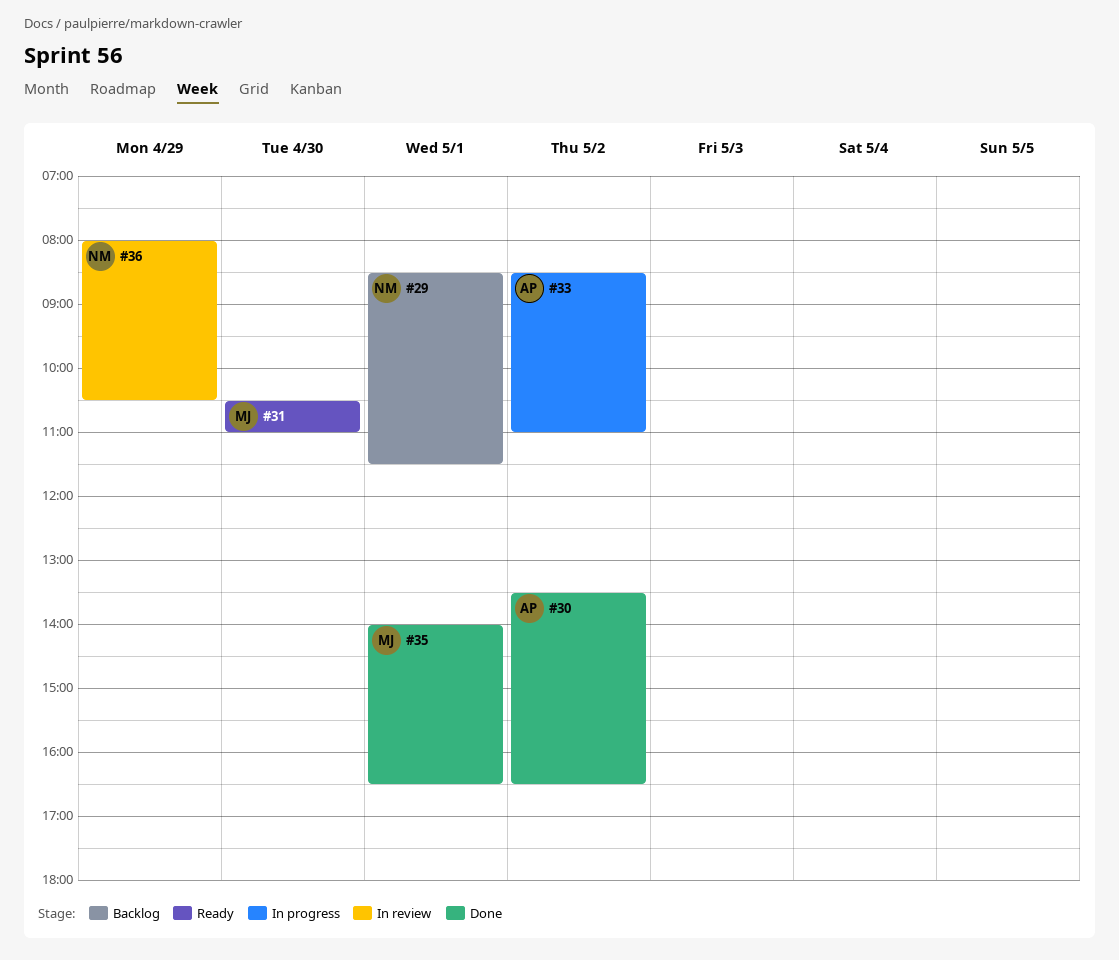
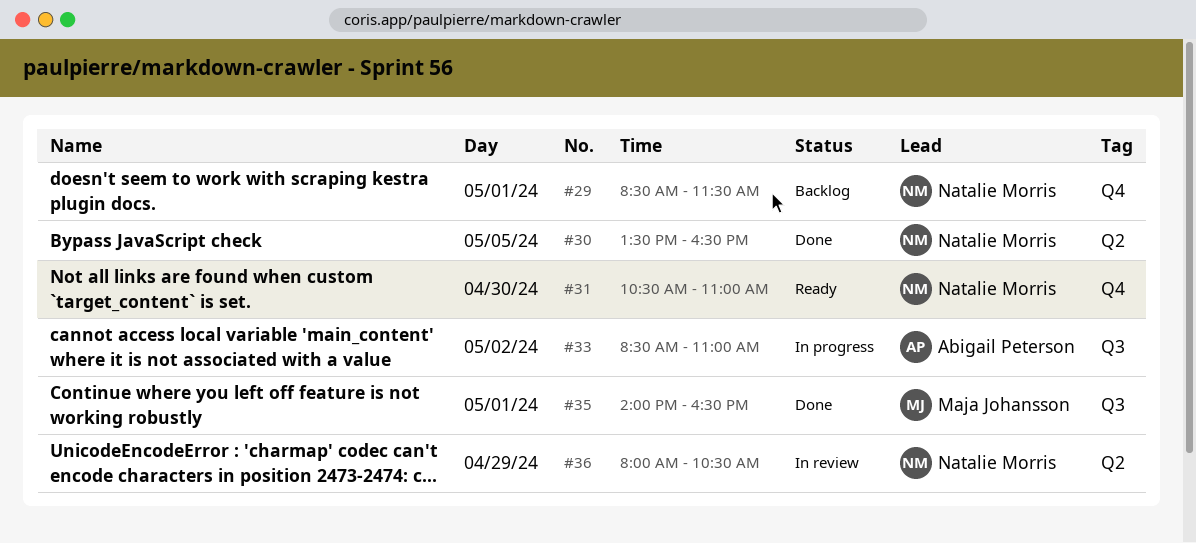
#30, owner: Abigail Peterson -> Natalie Morris
#30, day: May 2 -> May 5
#31, owner: Maja Johansson -> Natalie Morris

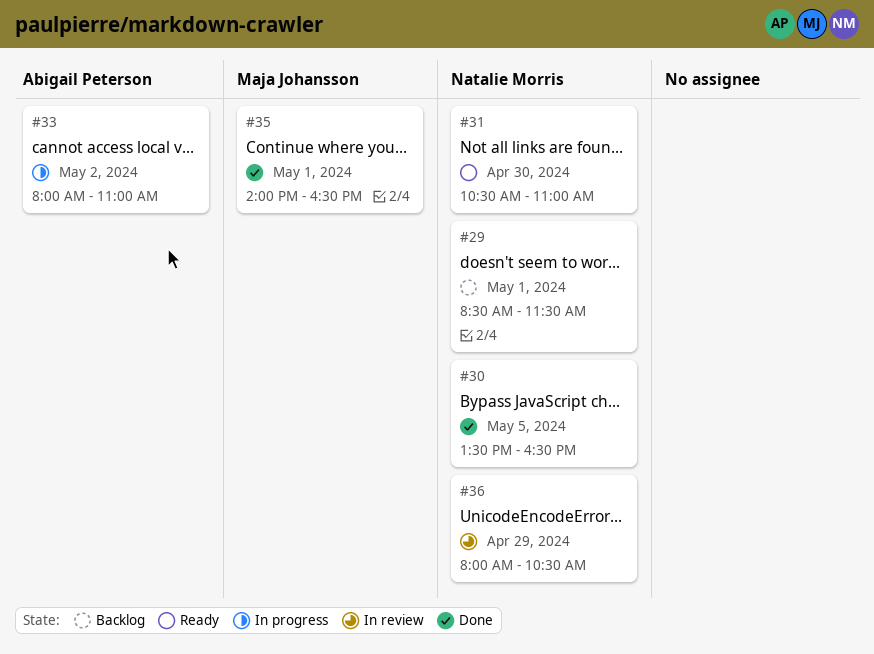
#33, begins: 08:30 -> 08:00

